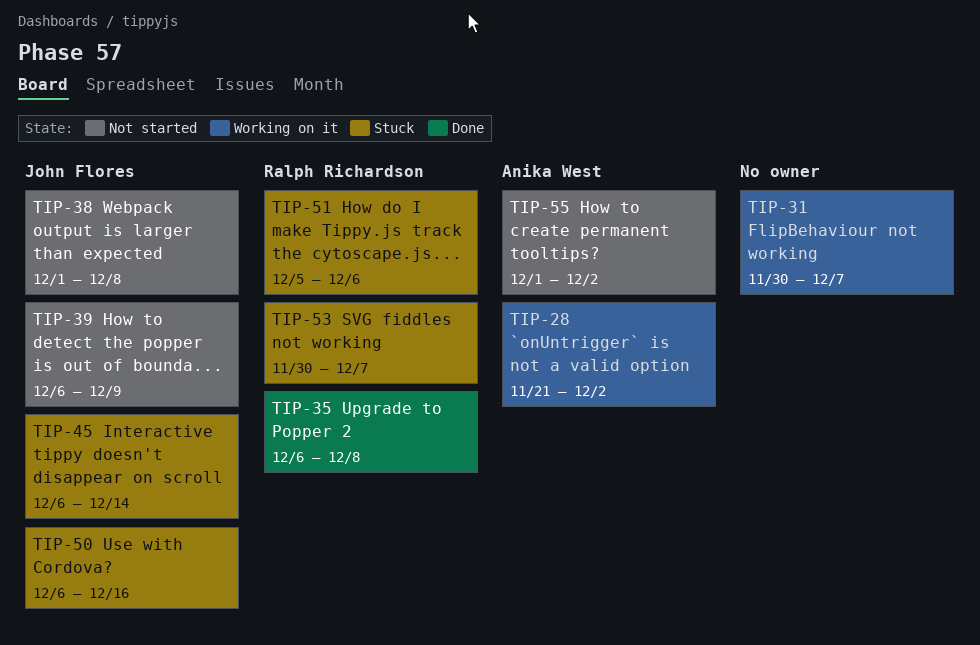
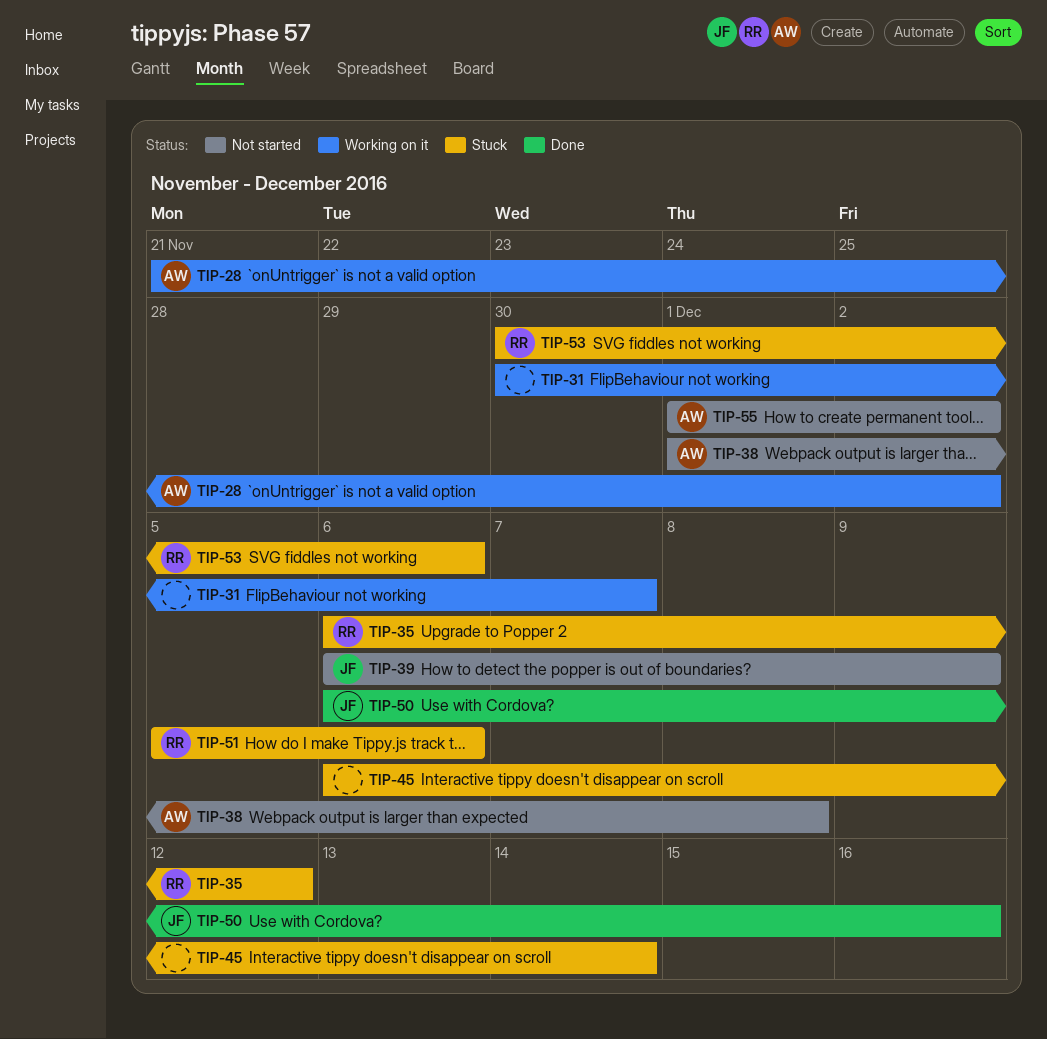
TIP-35, status: Done -> Stuck
TIP-35, due: Dec 8 -> Dec 12
TIP-38, owner: John Flores -> Anika West
TIP-45, owner: John Flores -> none
TIP-50, status: Stuck -> Done
TIP-53, due: Dec 7 -> Dec 6

